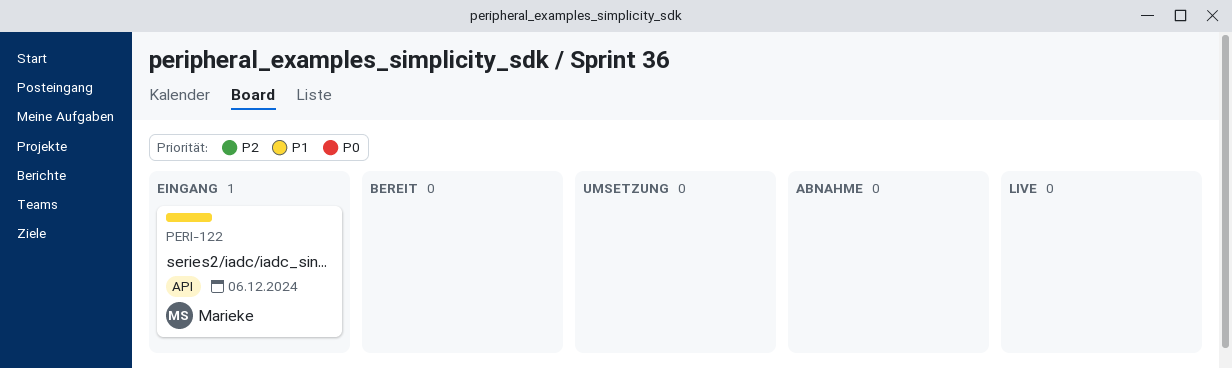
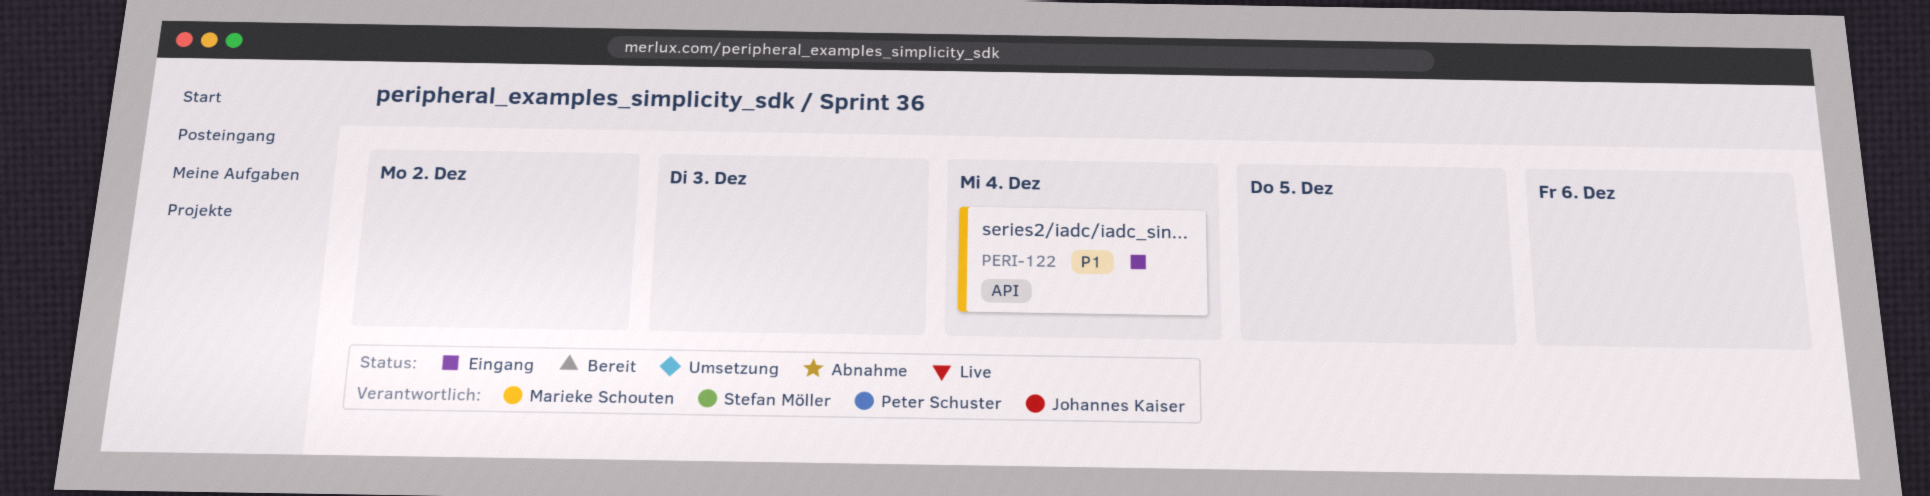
PERI-122, due: Dec 6 -> Dec 4

